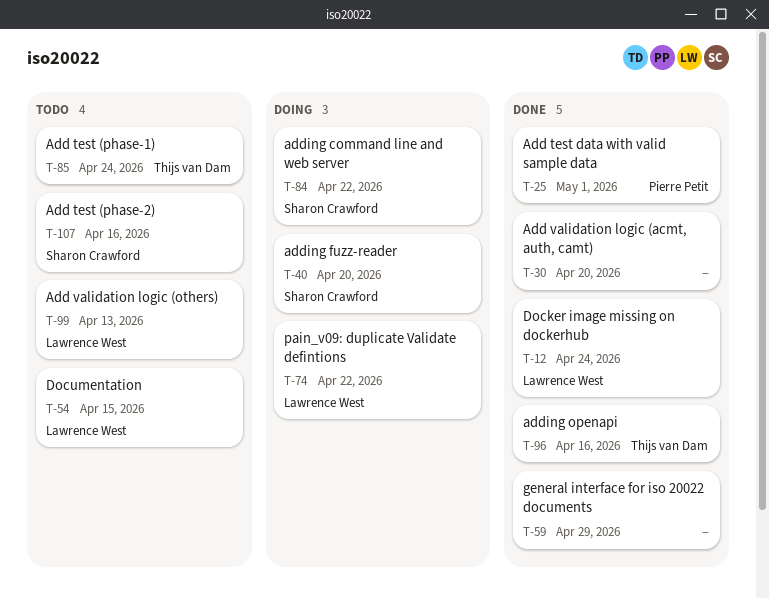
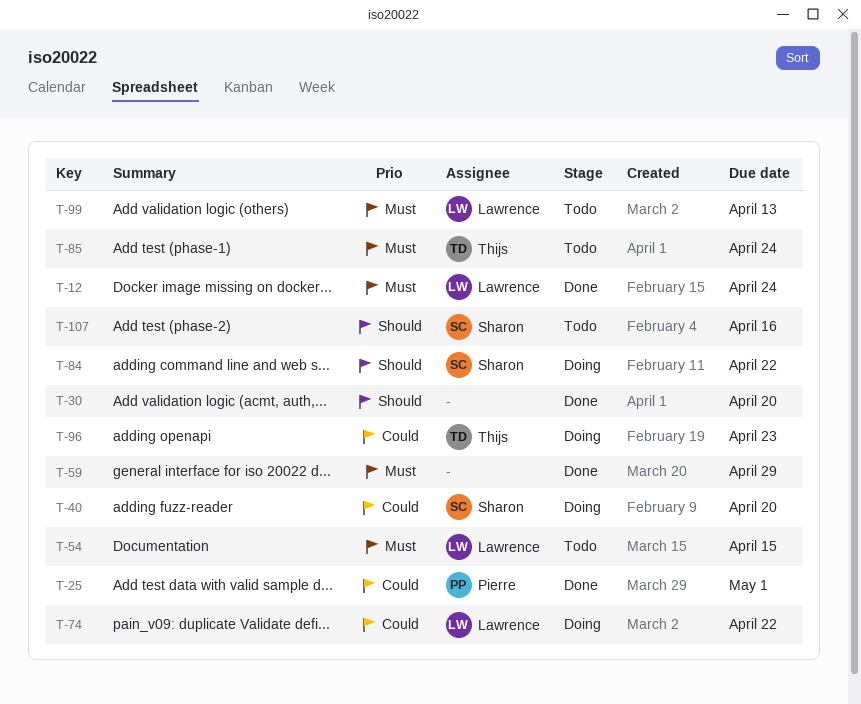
T-96, status: Done -> Doing
T-96, due: Apr 16 -> Apr 23

